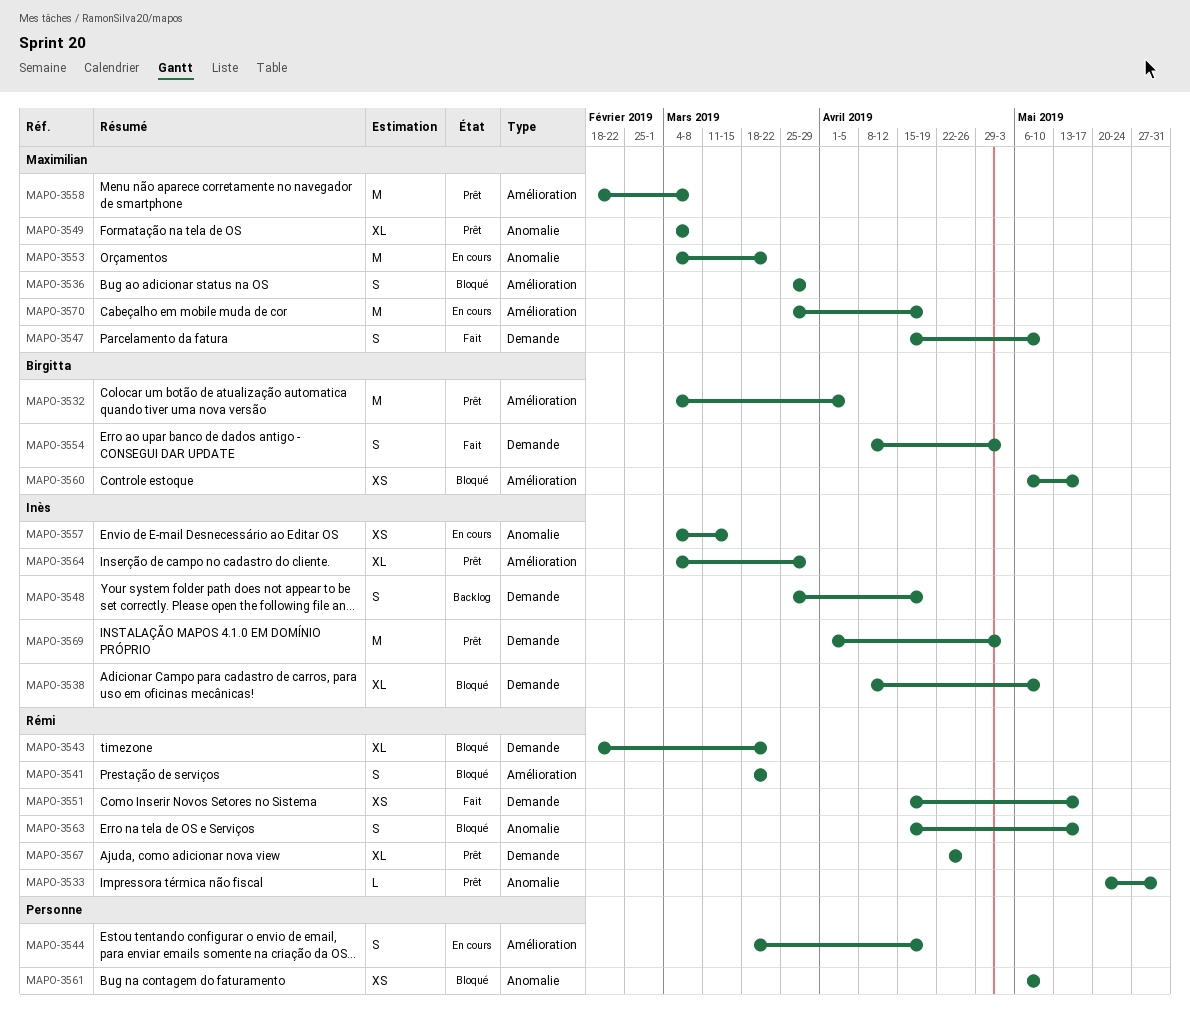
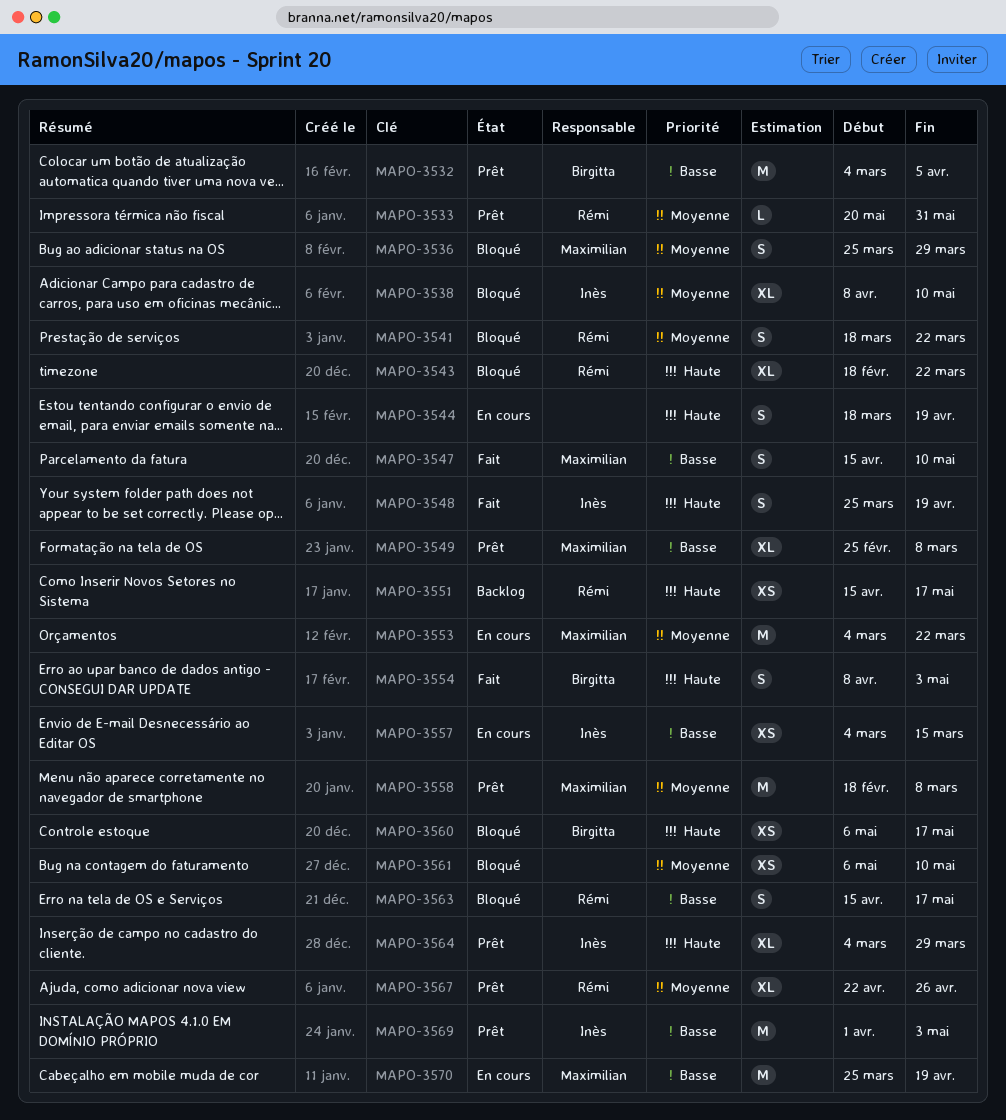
MAPO-3548, status: Backlog -> Fait
MAPO-3549, start: Mar 4 -> Feb 25
MAPO-3551, status: Fait -> Backlog

